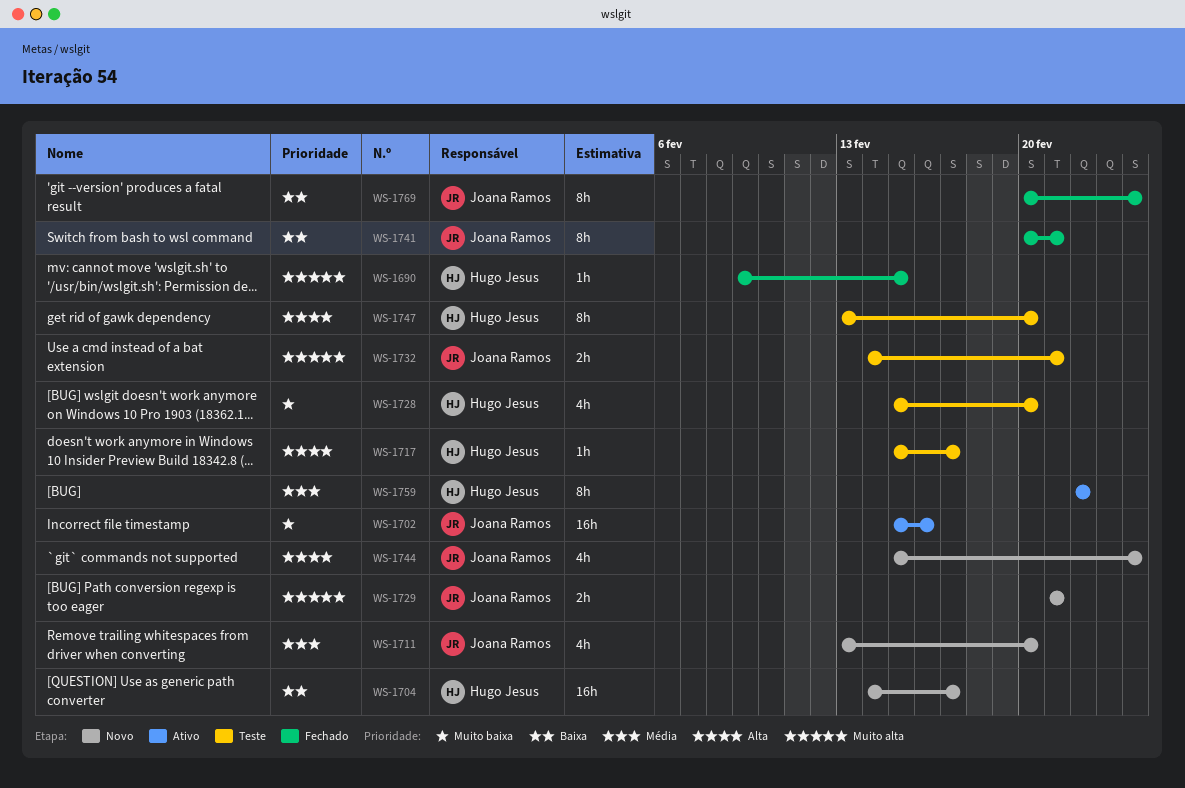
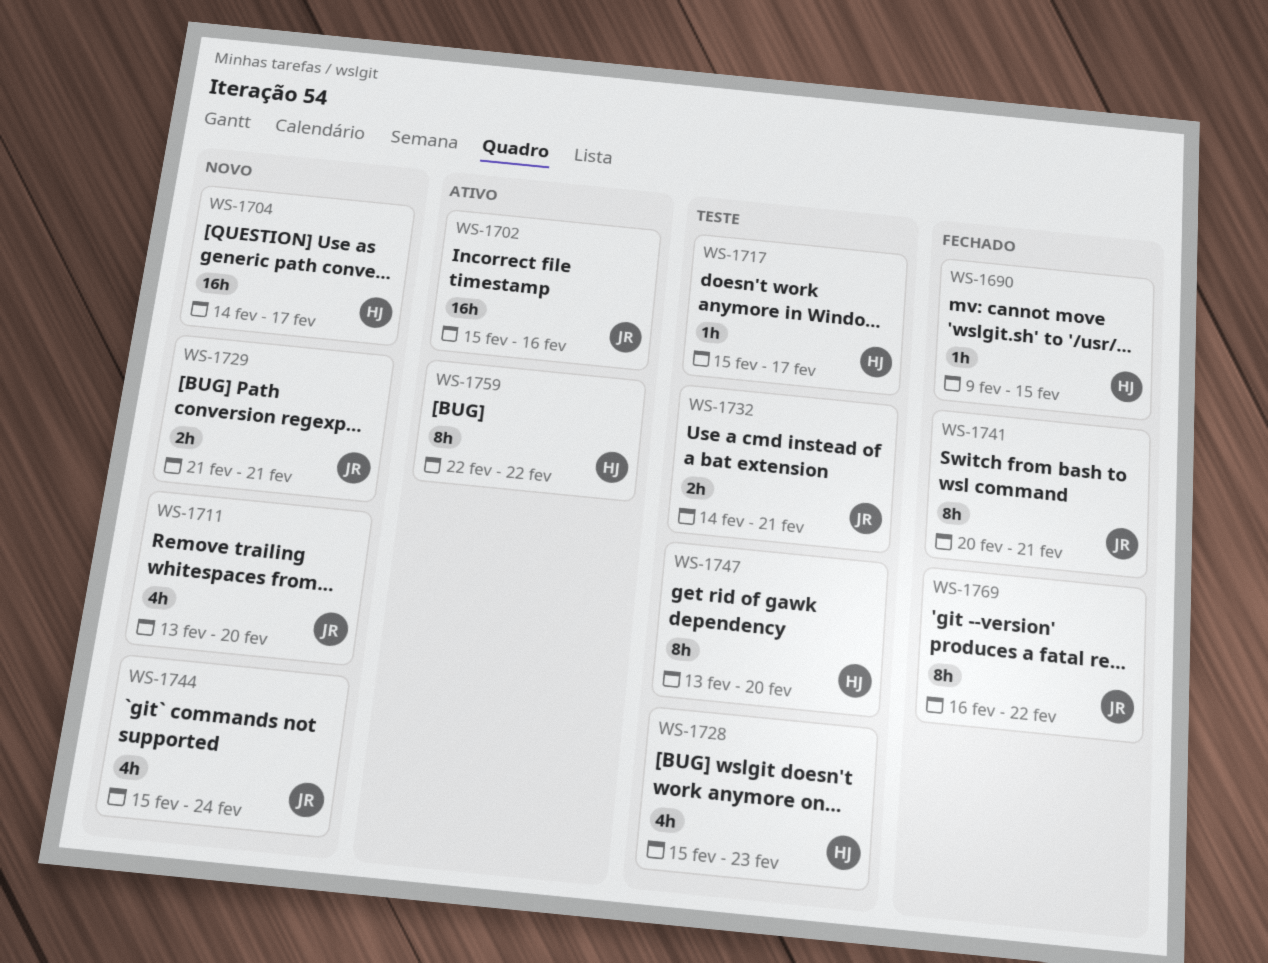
WS-1728, due: Feb 20 -> Feb 23
WS-1769, start: Feb 20 -> Feb 16
WS-1769, due: Feb 24 -> Feb 22

